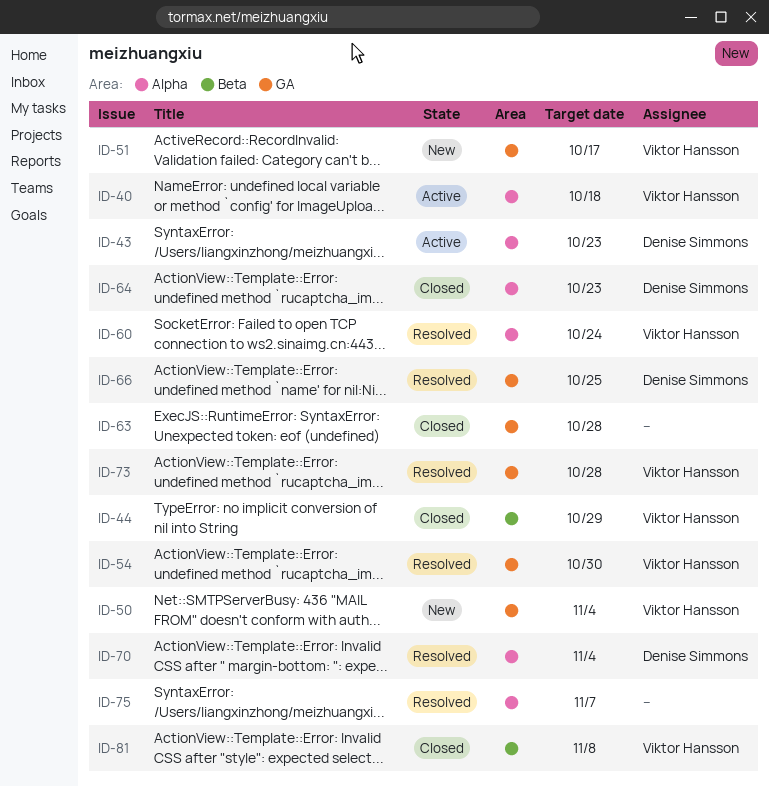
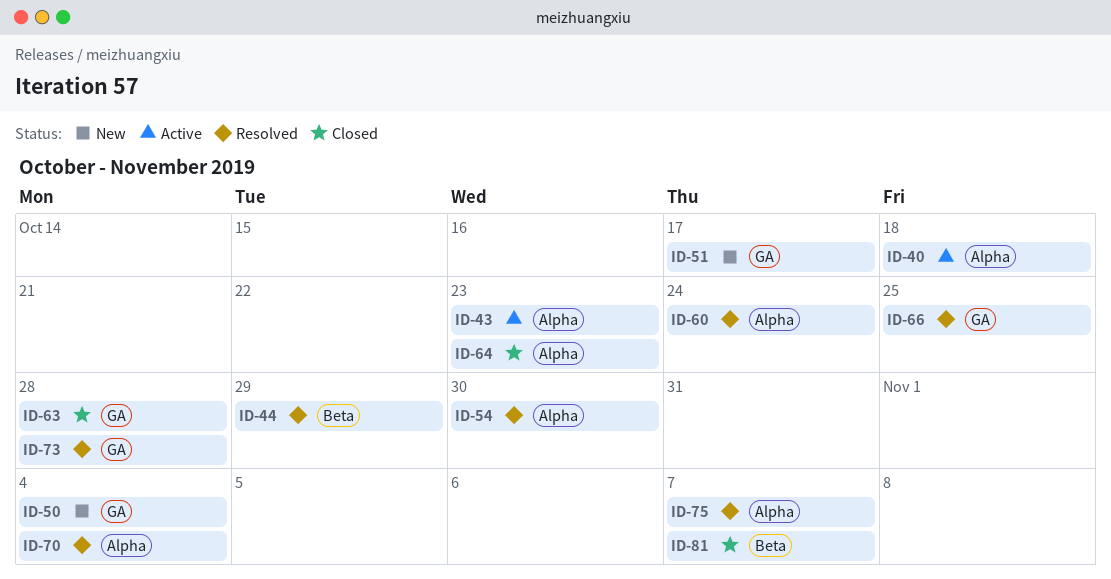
ID-44, status: Closed -> Resolved
ID-54, label: GA -> Alpha
ID-81, due: Nov 8 -> Nov 7

